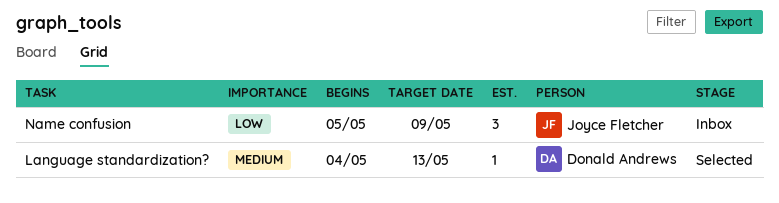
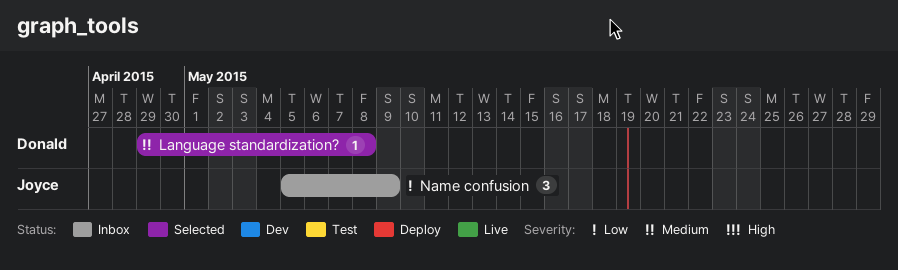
Language standardization?, start: May 4 -> Apr 29
Language standardization?, due: May 13 -> May 8

